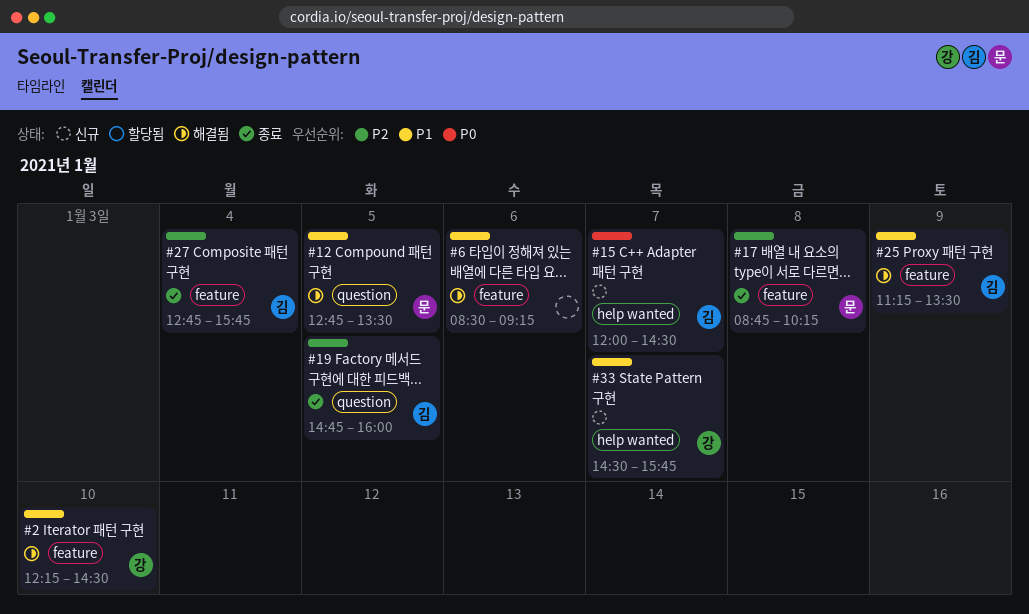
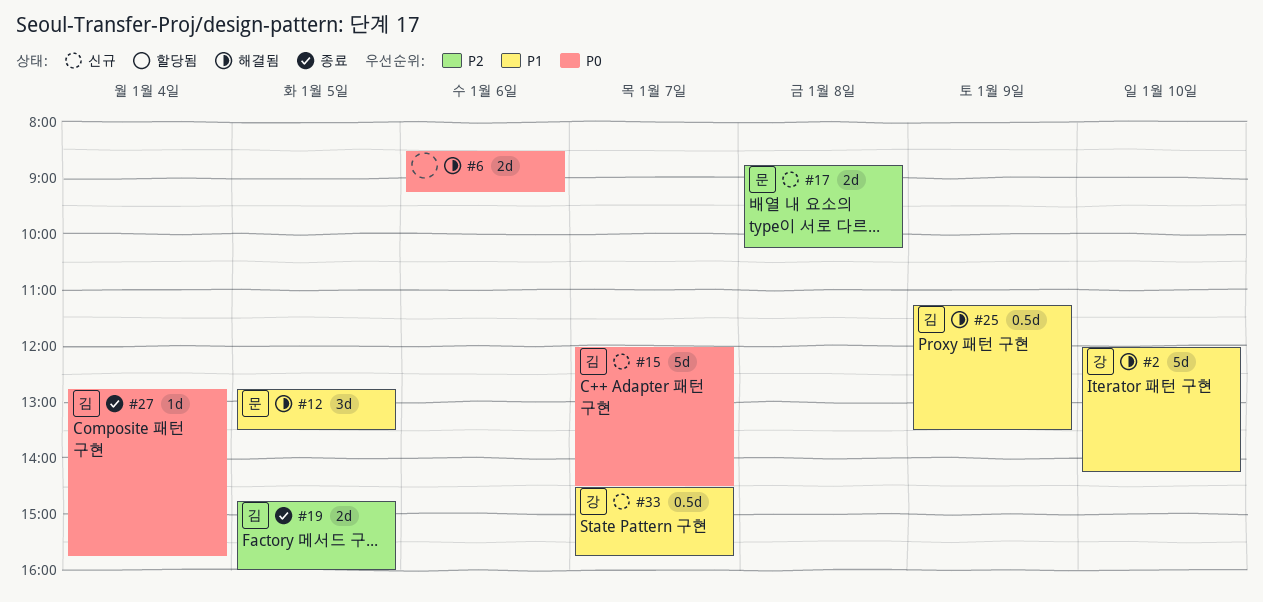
#2, begins: 12:15 -> 12:00
#2, ends: 14:30 -> 14:15
#6, priority: P1 -> P0
#17, status: 종료 -> 신규
#27, priority: P2 -> P0

